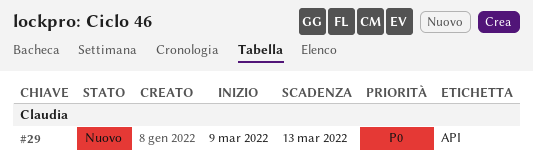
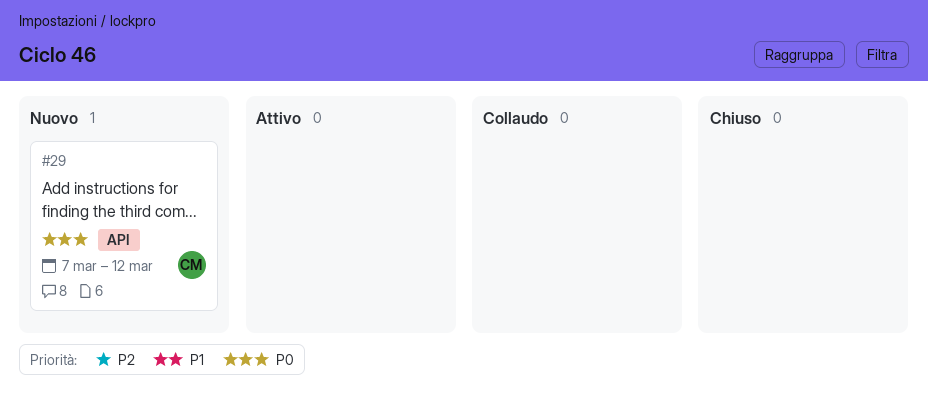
#29, start: Mar 9 -> Mar 7
#29, due: Mar 13 -> Mar 12

